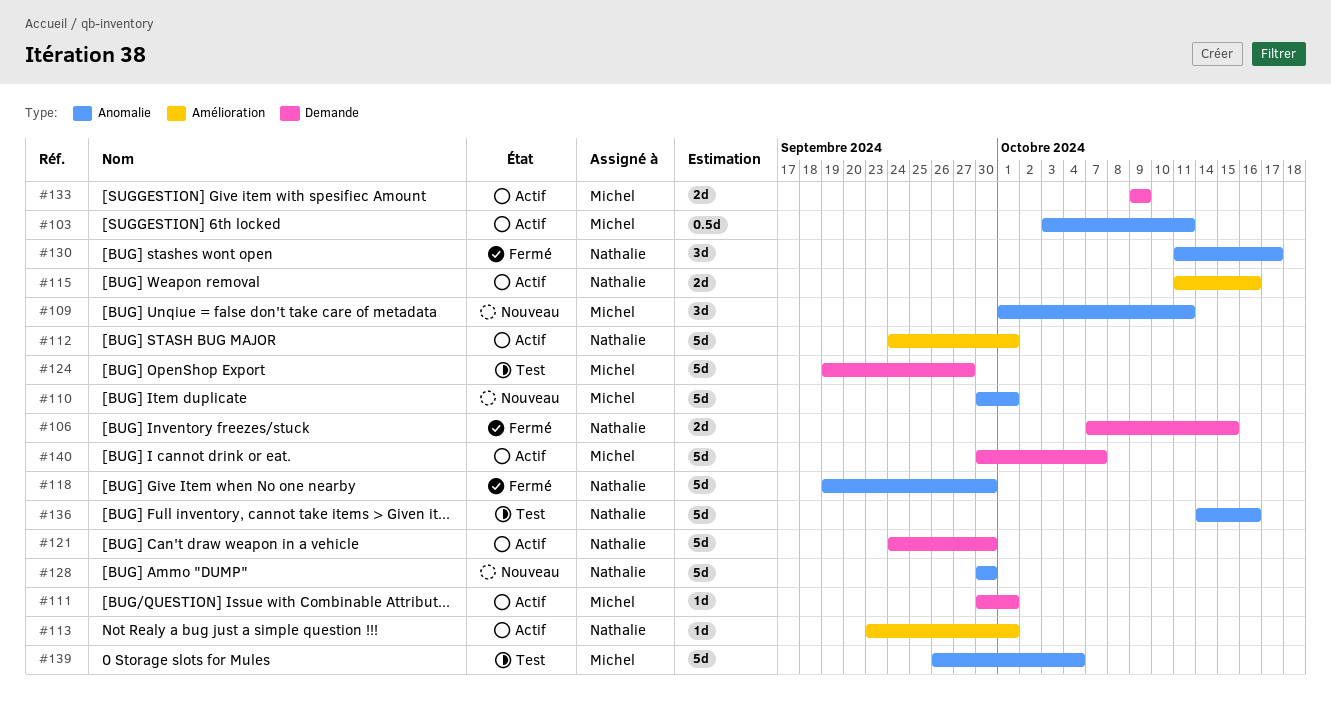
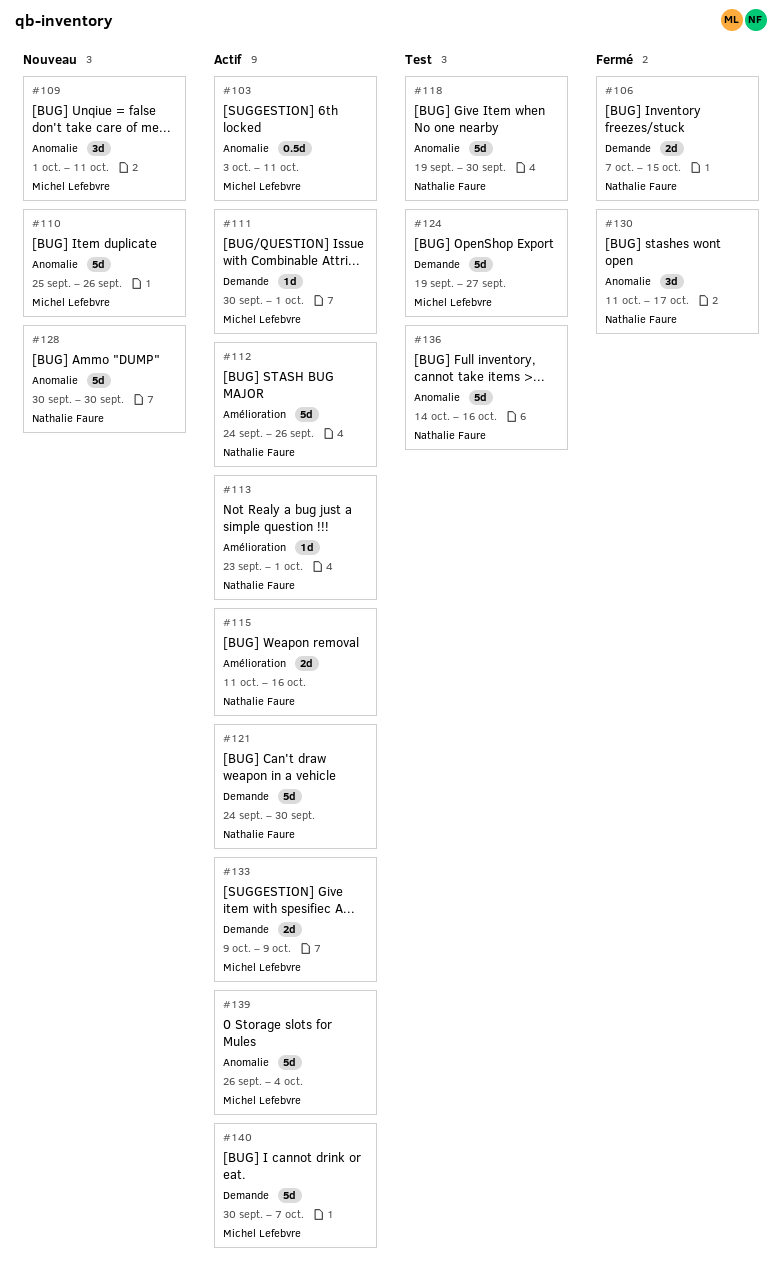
#110, start: Sep 30 -> Sep 25
#110, due: Oct 1 -> Sep 26
#112, due: Oct 1 -> Sep 26
#118, status: Fermé -> Test
#139, status: Test -> Actif

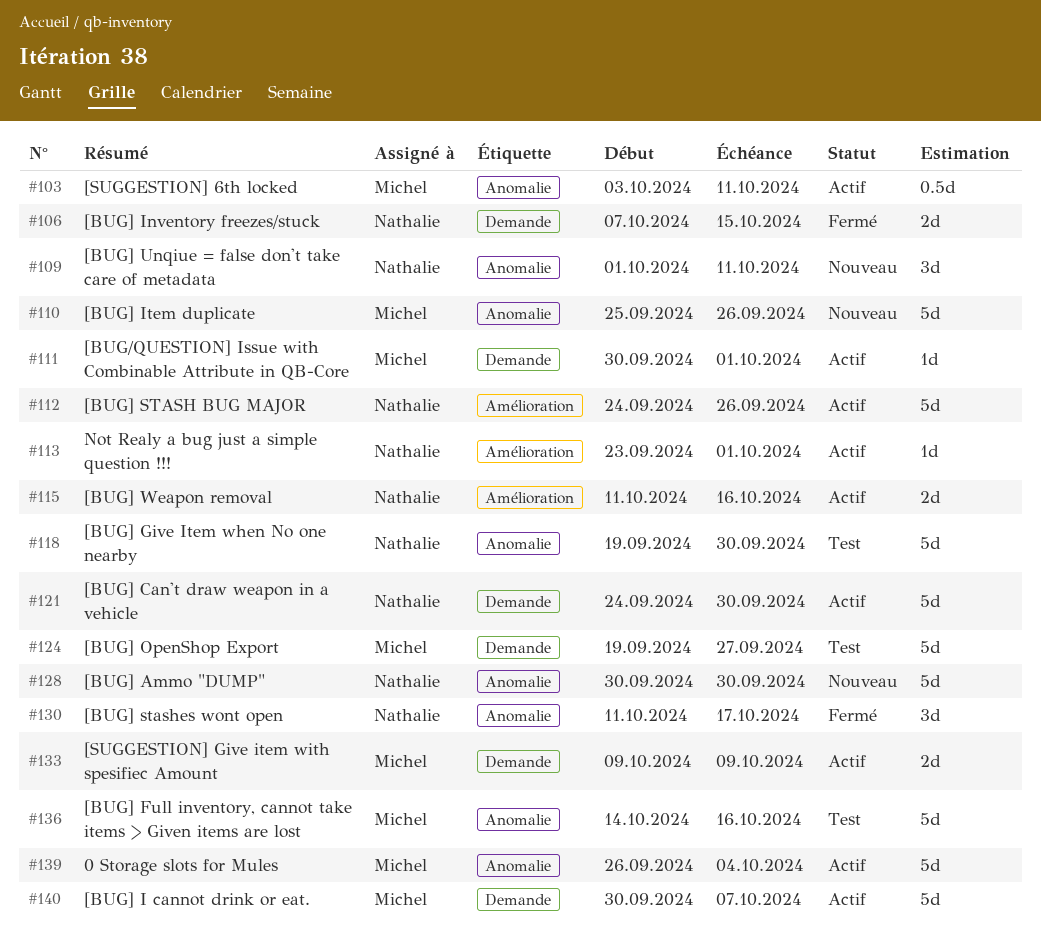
#109, owner: Michel Lefebvre -> Nathalie Faure
#136, owner: Nathalie Faure -> Michel Lefebvre

